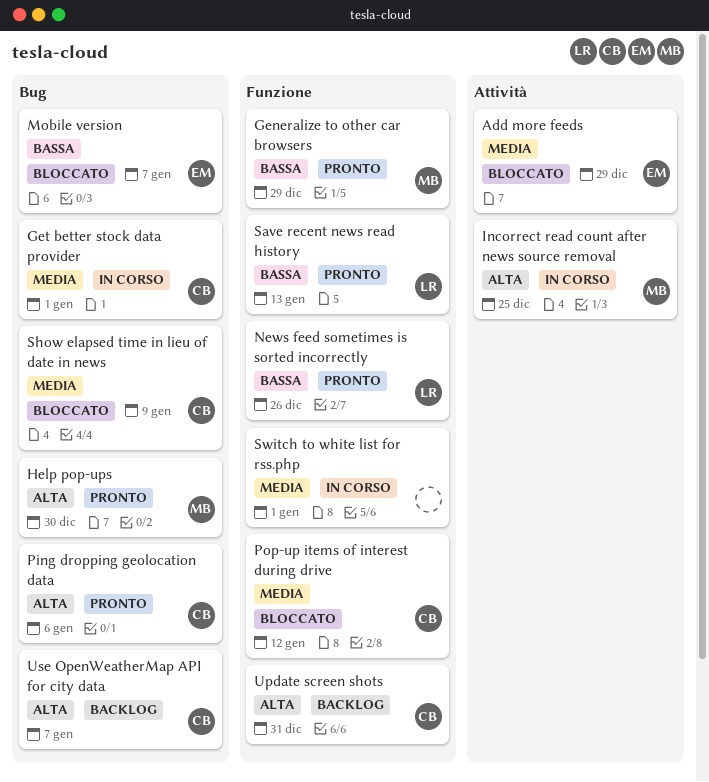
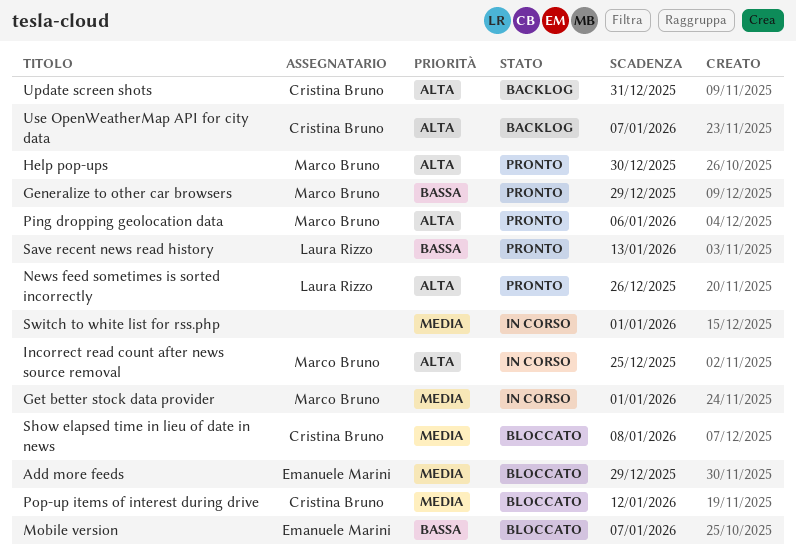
Get better stock data provider, owner: Cristina Bruno -> Marco Bruno
News feed sometimes is sorted incorrectly, priority: Bassa -> Alta
Ping dropping geolocation data, owner: Cristina Bruno -> Marco Bruno
Show elapsed time in lieu of date in news, due: Jan 9 -> Jan 8

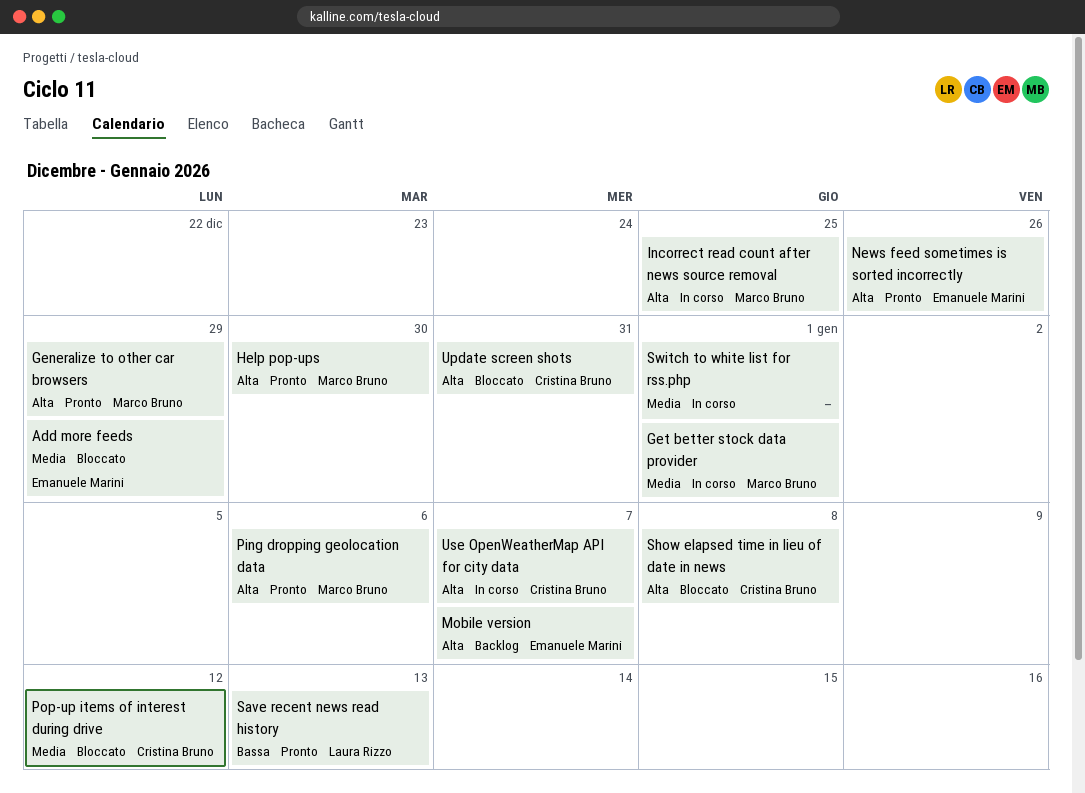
Generalize to other car browsers, priority: Bassa -> Alta
Mobile version, status: Bloccato -> Backlog
Mobile version, priority: Bassa -> Alta
News feed sometimes is sorted incorrectly, owner: Laura Rizzo -> Emanuele Marini
Show elapsed time in lieu of date in news, priority: Media -> Alta
Update screen shots, status: Backlog -> Bloccato
Use OpenWeatherMap API for city data, status: Backlog -> In corso

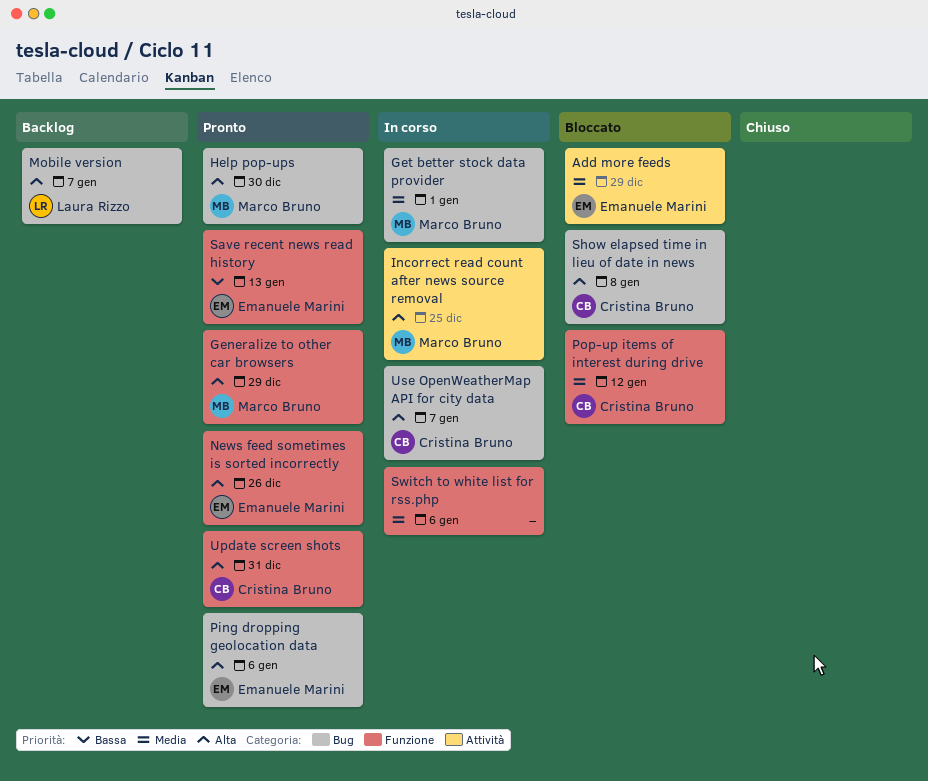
Mobile version, owner: Emanuele Marini -> Laura Rizzo
Ping dropping geolocation data, owner: Marco Bruno -> Emanuele Marini
Save recent news read history, owner: Laura Rizzo -> Emanuele Marini
Switch to white list for rss.php, due: Jan 1 -> Jan 6
Update screen shots, status: Bloccato -> Pronto

